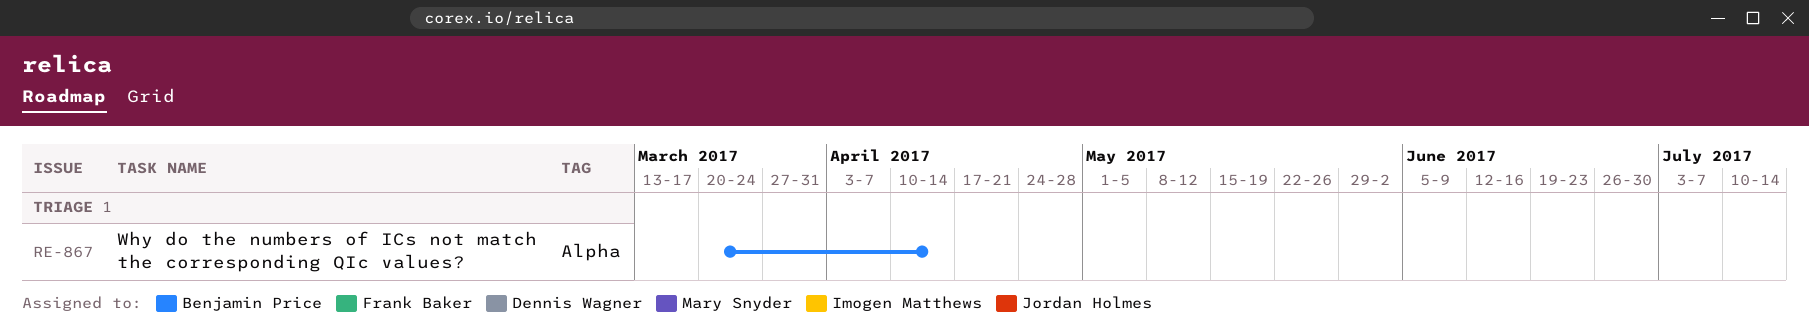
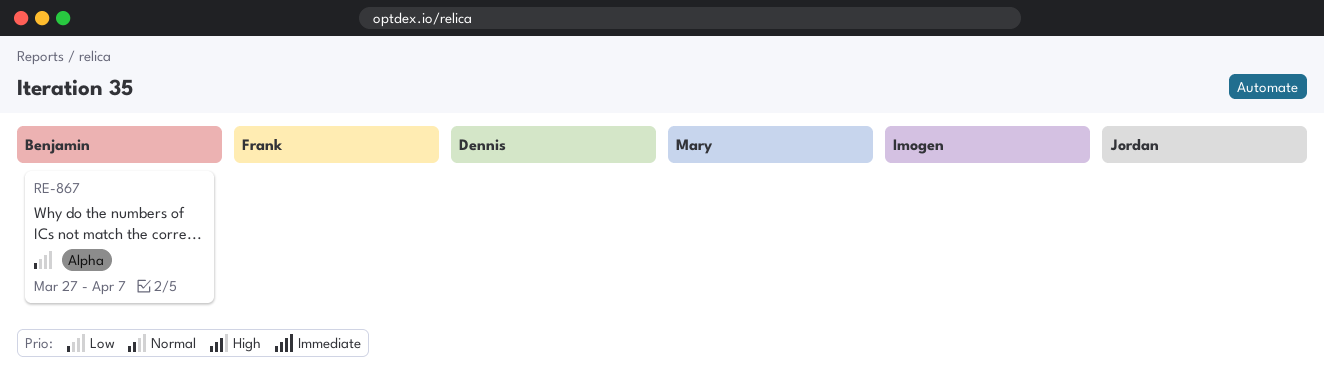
RE-867, start: Mar 20 -> Mar 27
RE-867, due: Apr 14 -> Apr 7

